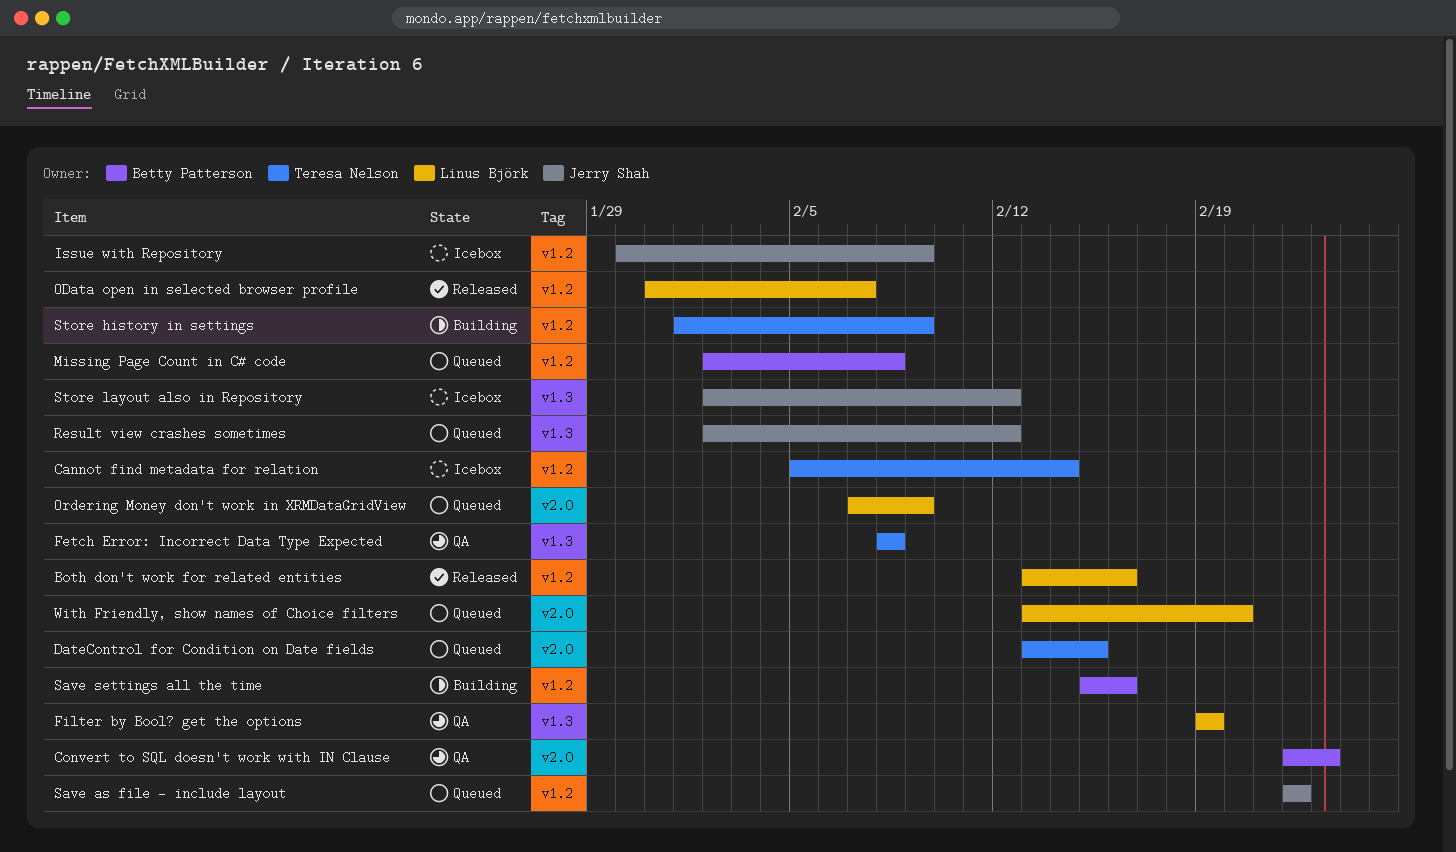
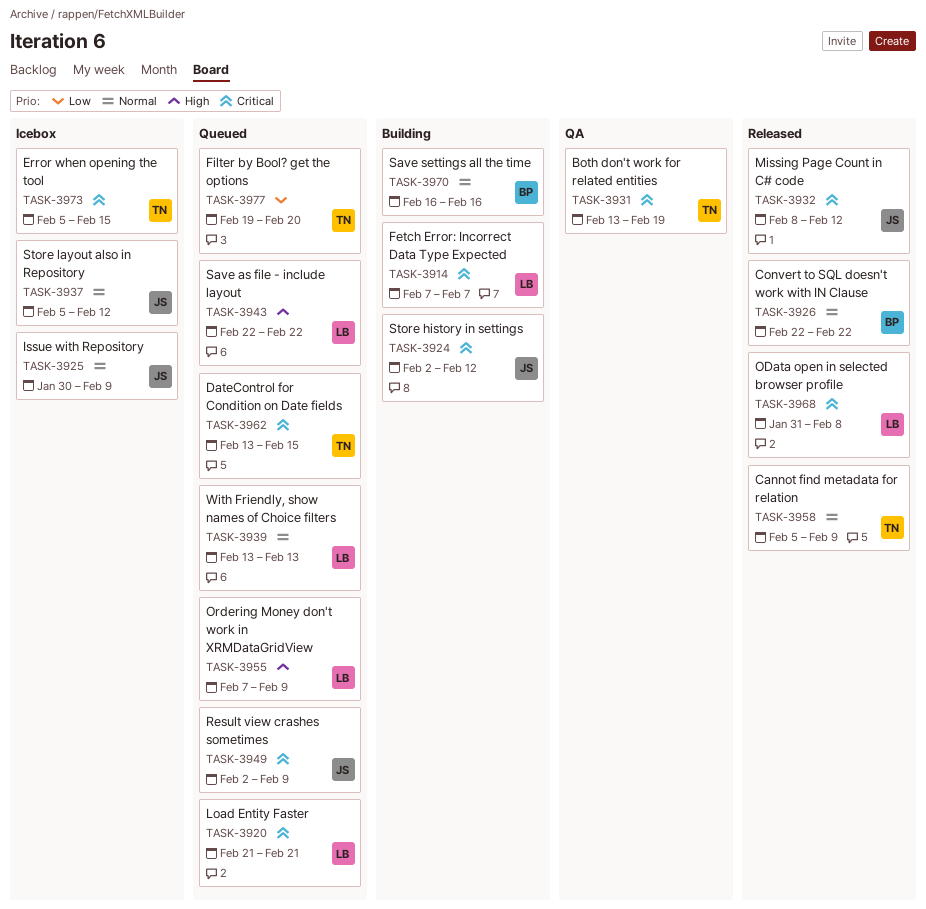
Both don't work for related entities, status: Released -> QA
Both don't work for related entities, owner: Linus Björk -> Teresa Nelson
Both don't work for related entities, due: Feb 16 -> Feb 19
Cannot find metadata for relation, status: Icebox -> Released
Cannot find metadata for relation, due: Feb 14 -> Feb 9
Convert to SQL doesn't work with IN Clause, status: QA -> Released
Convert to SQL doesn't work with IN Clause, due: Feb 23 -> Feb 22
Error when opening the tool: none -> present
Fetch Error: Incorrect Data Type Expected, status: QA -> Building
Fetch Error: Incorrect Data Type Expected, owner: Teresa Nelson -> Linus Björk
Fetch Error: Incorrect Data Type Expected, start: Feb 8 -> Feb 7
Fetch Error: Incorrect Data Type Expected, due: Feb 8 -> Feb 7
Filter by Bool? get the options, status: QA -> Queued
Filter by Bool? get the options, owner: Linus Björk -> Teresa Nelson
Filter by Bool? get the options, due: Feb 19 -> Feb 20
Load Entity Faster: none -> present
Missing Page Count in C# code, status: Queued -> Released
Missing Page Count in C# code, owner: Betty Patterson -> Jerry Shah
Missing Page Count in C# code, start: Feb 2 -> Feb 8
Missing Page Count in C# code, due: Feb 8 -> Feb 12
OData open in selected browser profile, due: Feb 7 -> Feb 8
Result view crashes sometimes, due: Feb 12 -> Feb 9
Save as file - include layout, owner: Jerry Shah -> Linus Björk
Save settings all the time, start: Feb 15 -> Feb 16
Store history in settings, owner: Teresa Nelson -> Jerry Shah
Store history in settings, start: Feb 1 -> Feb 2
Store history in settings, due: Feb 9 -> Feb 12
Store layout also in Repository, start: Feb 2 -> Feb 5
With Friendly, show names of Choice filters, due: Feb 20 -> Feb 13

